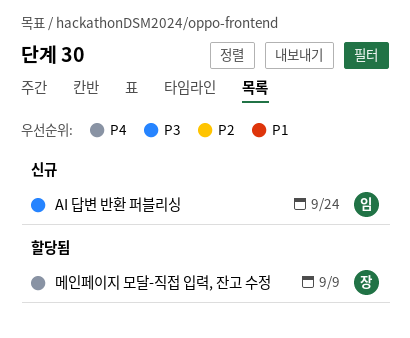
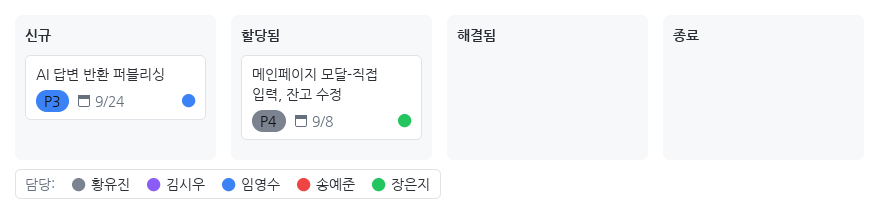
메인페이지 모달-직접 입력, 잔고 수정, due: Sep 9 -> Sep 8

